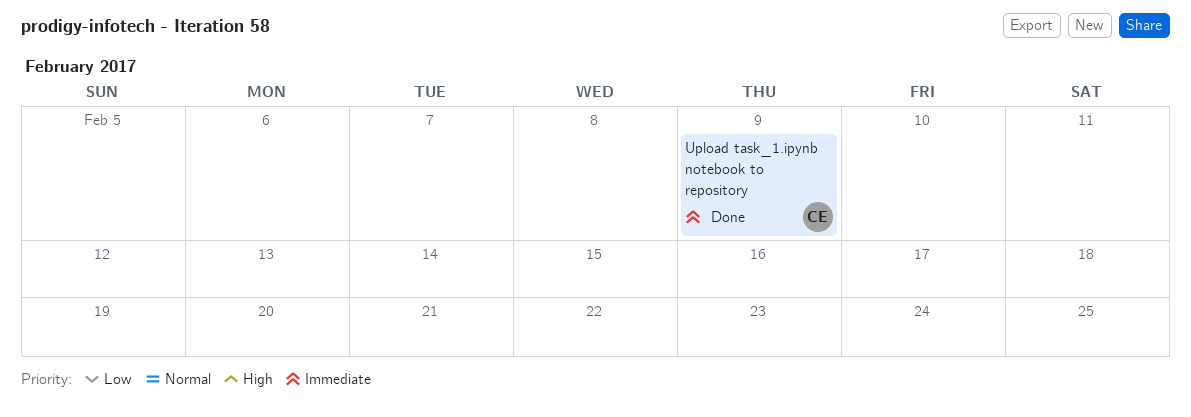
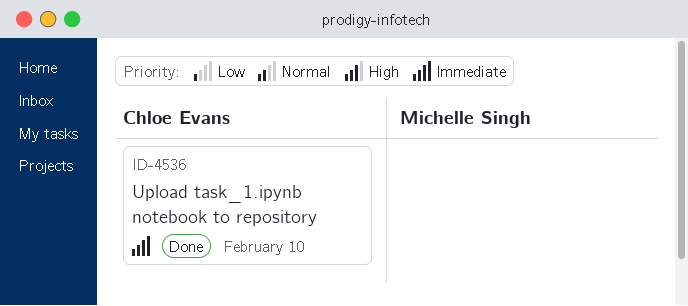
Upload task_1.ipynb notebook to repository, due: Feb 9 -> Feb 10

